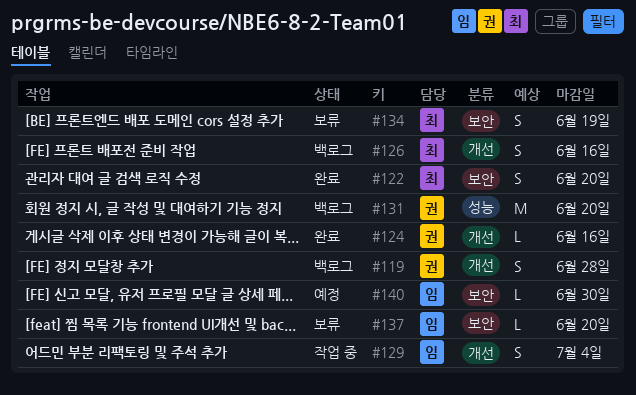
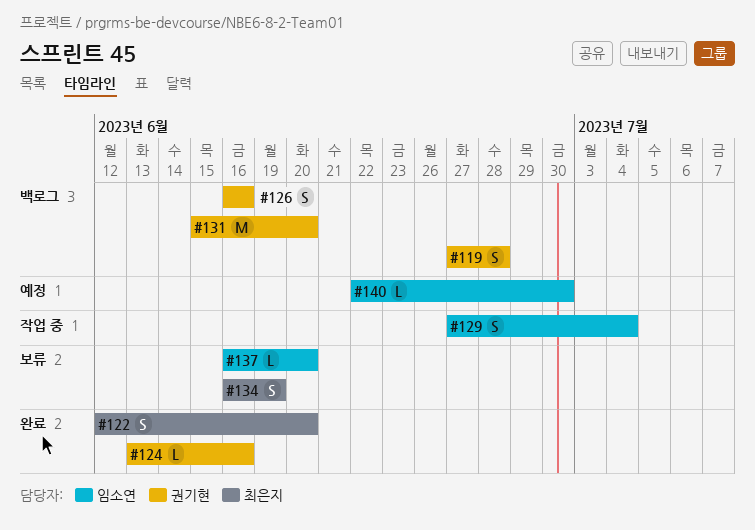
#126, owner: 최은지 -> 권기현

